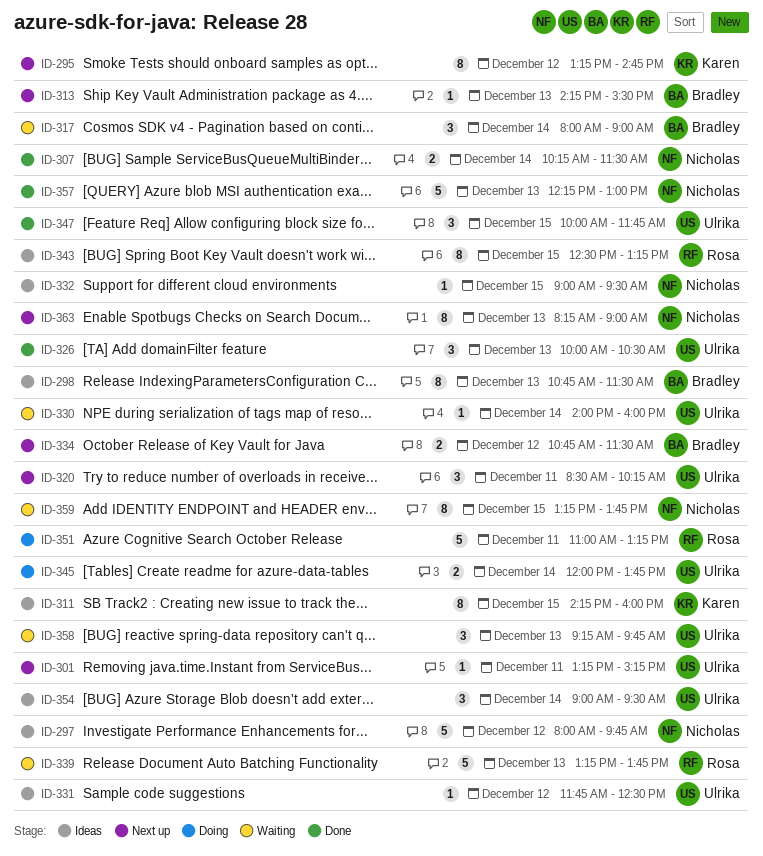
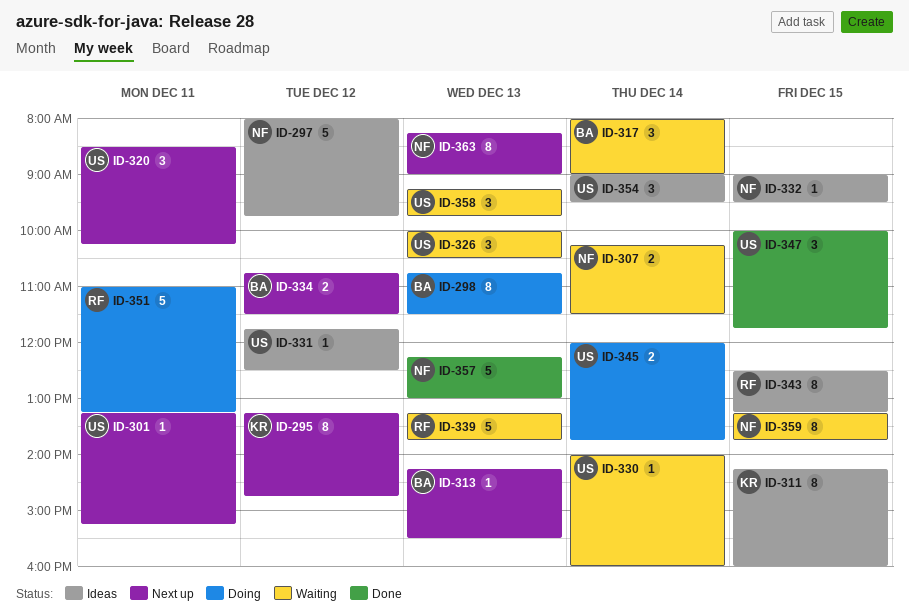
ID-298, status: Ideas -> Doing
ID-307, status: Done -> Waiting
ID-326, status: Done -> Waiting

